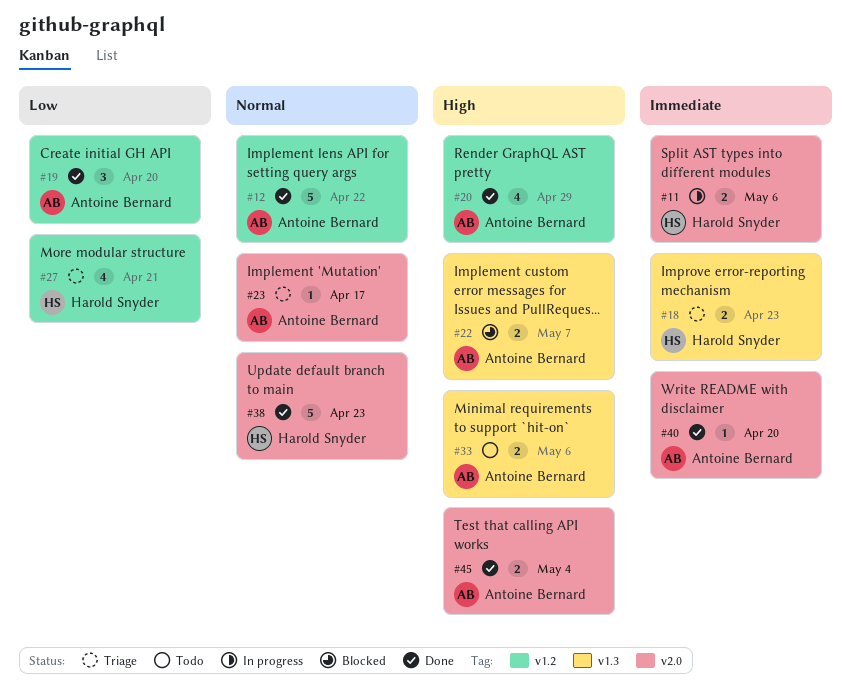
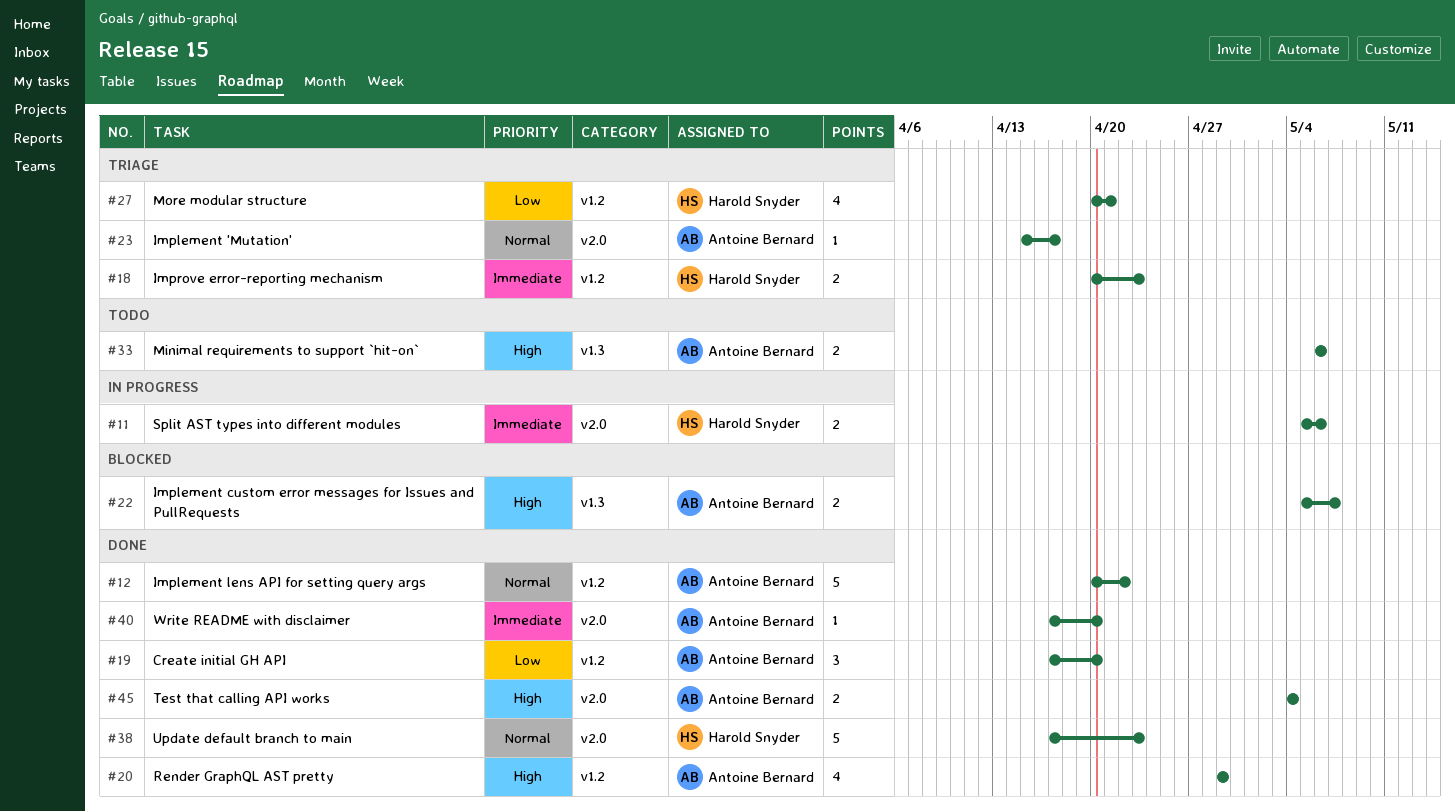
#18, label: v1.3 -> v1.2

